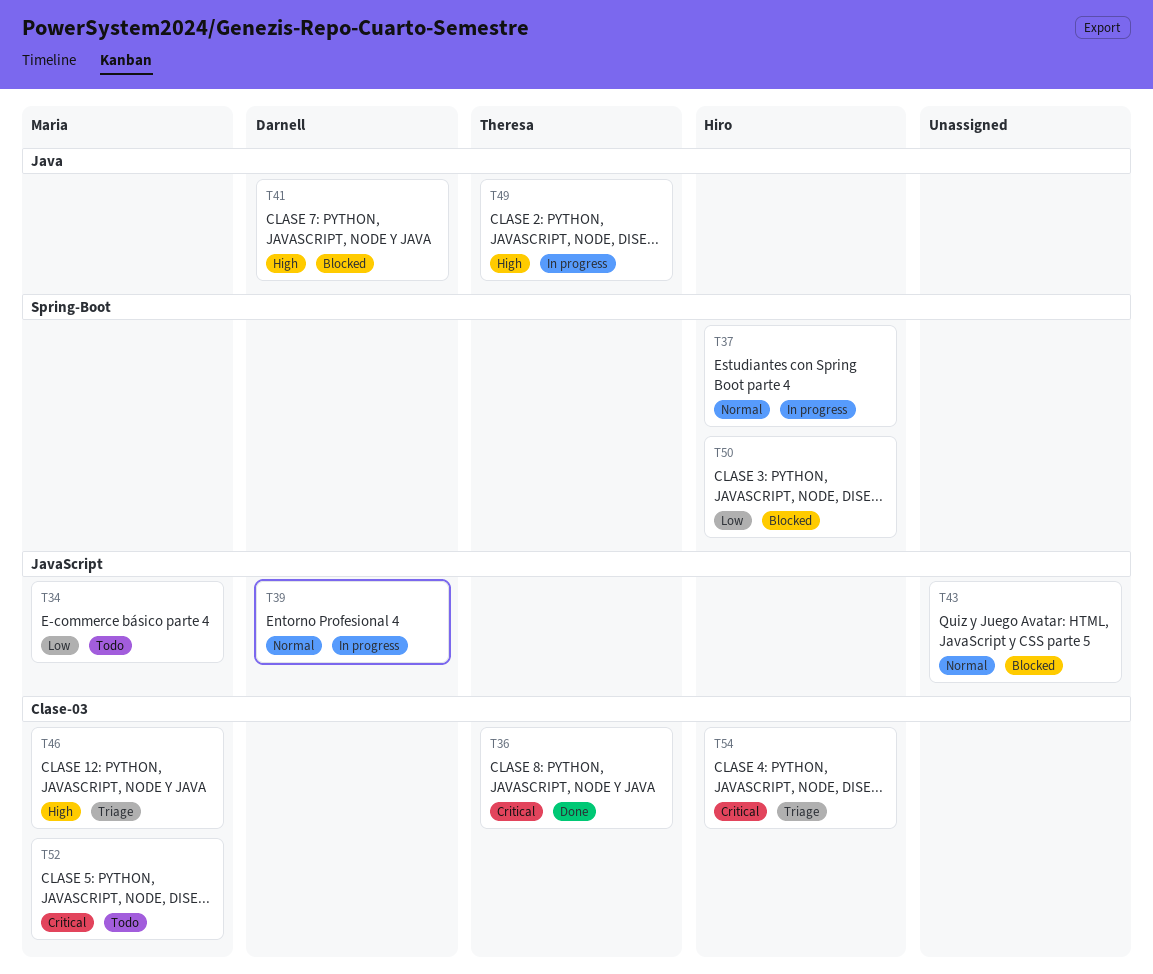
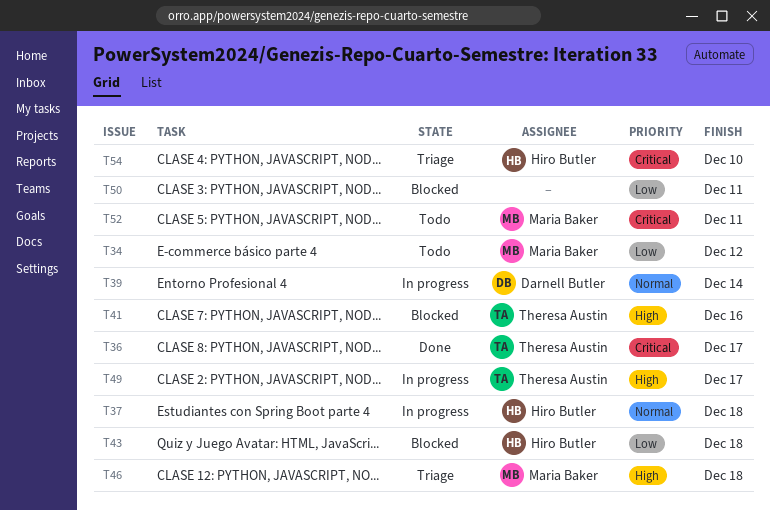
T41, owner: Darnell Butler -> Theresa Austin
T43, owner: none -> Hiro Butler
T43, priority: Normal -> Low
T50, owner: Hiro Butler -> none

